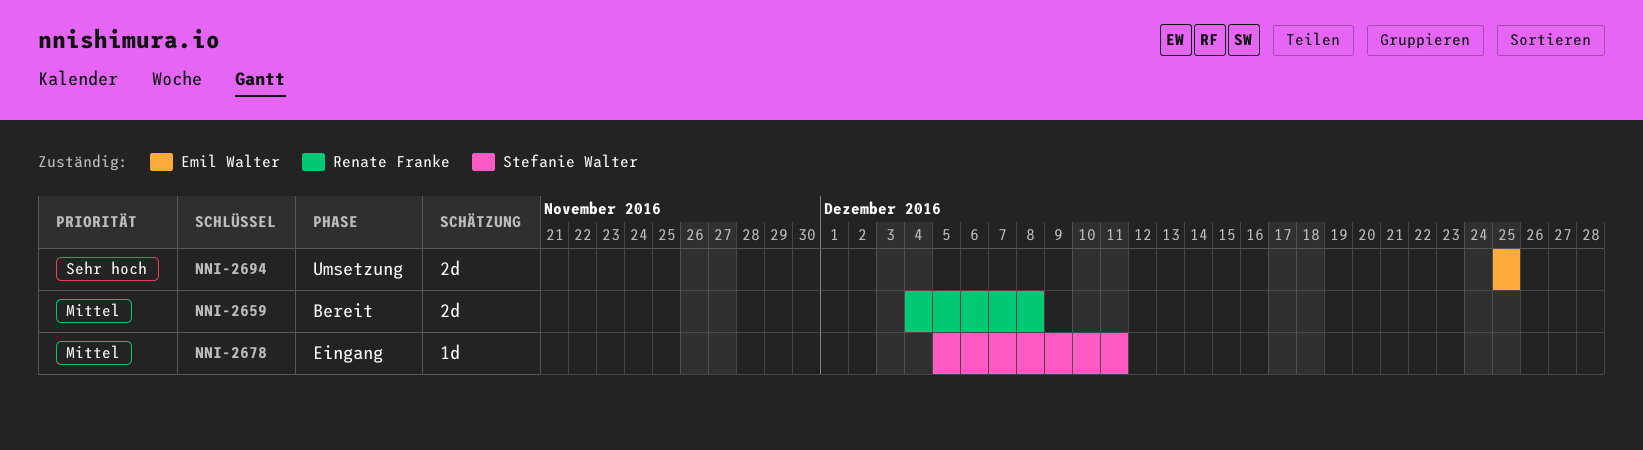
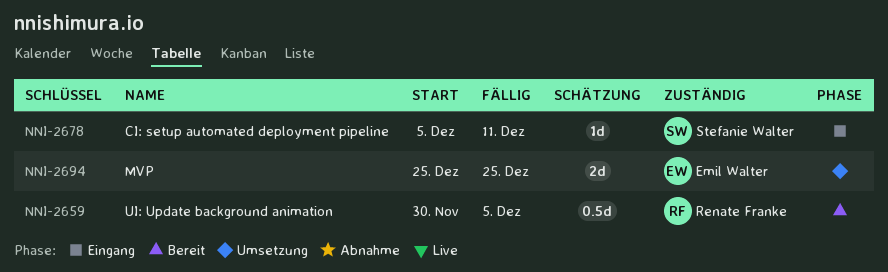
NNI-2659, estimate: 2d -> 0.5d
NNI-2659, start: Dec 4 -> Nov 30
NNI-2659, due: Dec 8 -> Dec 5

